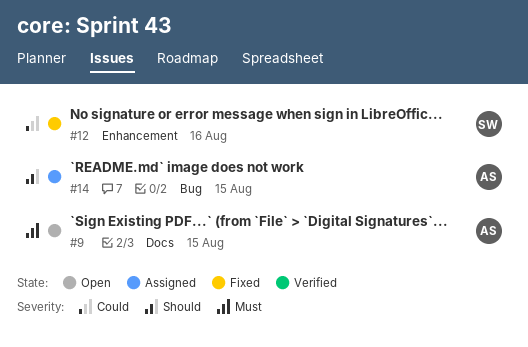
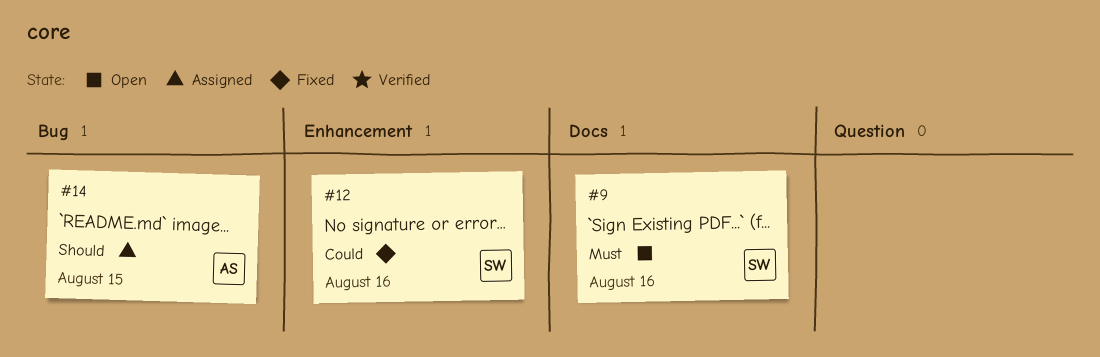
#9, owner: AS -> SW
#9, due: Aug 15 -> Aug 16

